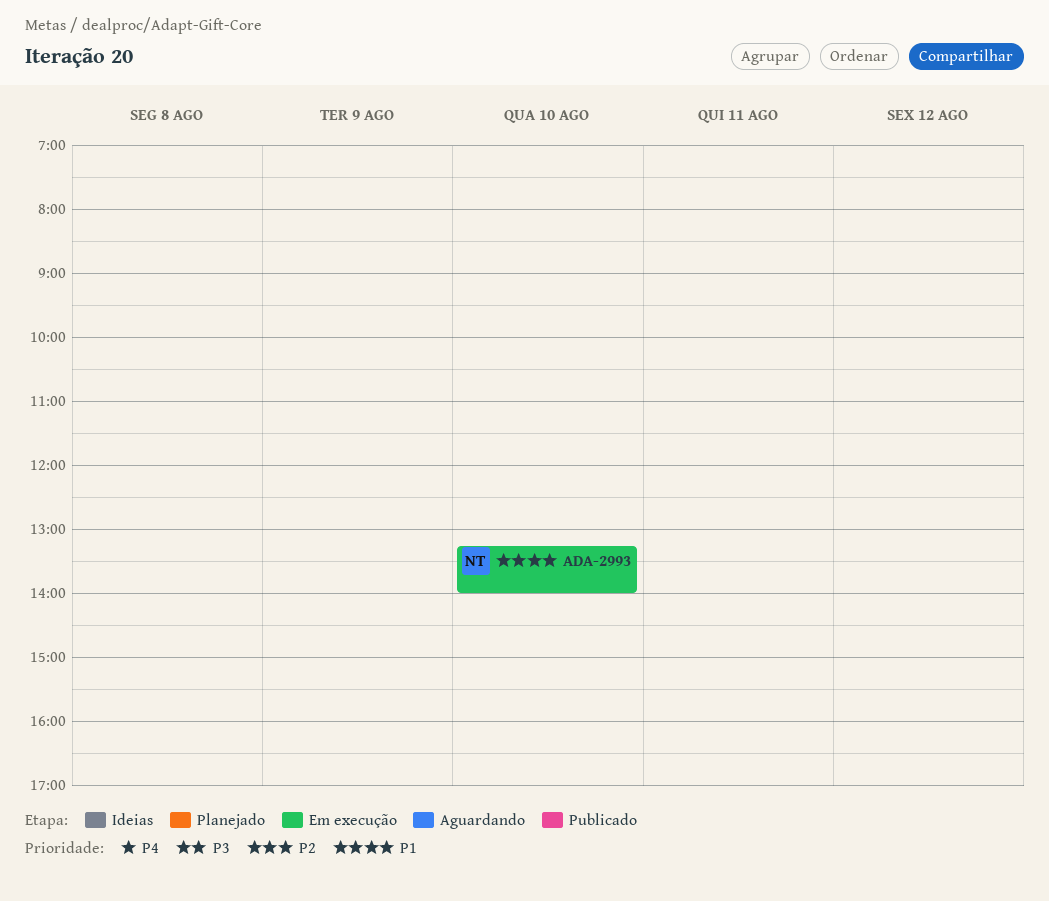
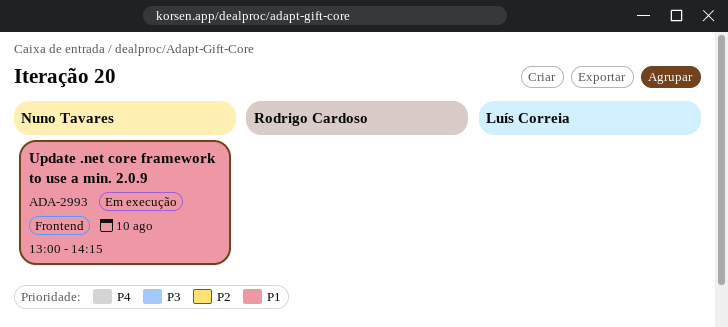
ADA-2993, begins: 13:15 -> 13:00
ADA-2993, ends: 14:00 -> 14:15

